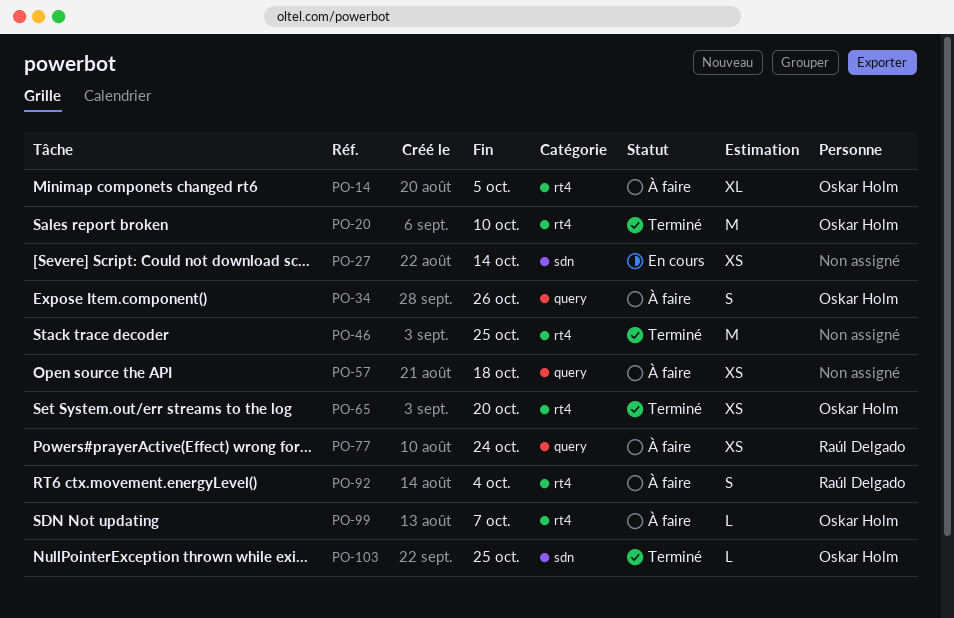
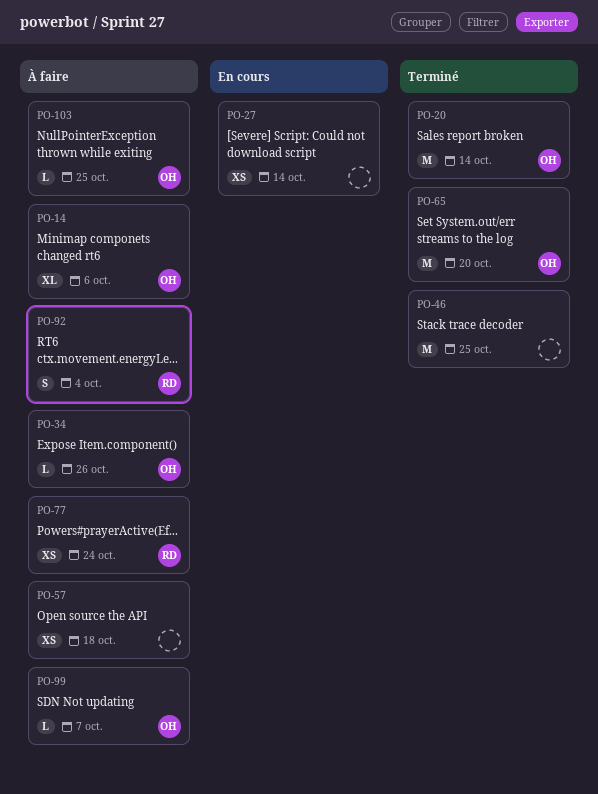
PO-14, due: Oct 5 -> Oct 6
PO-20, due: Oct 10 -> Oct 14
PO-34, estimate: S -> L
PO-65, estimate: XS -> M
PO-103, status: Terminé -> À faire

